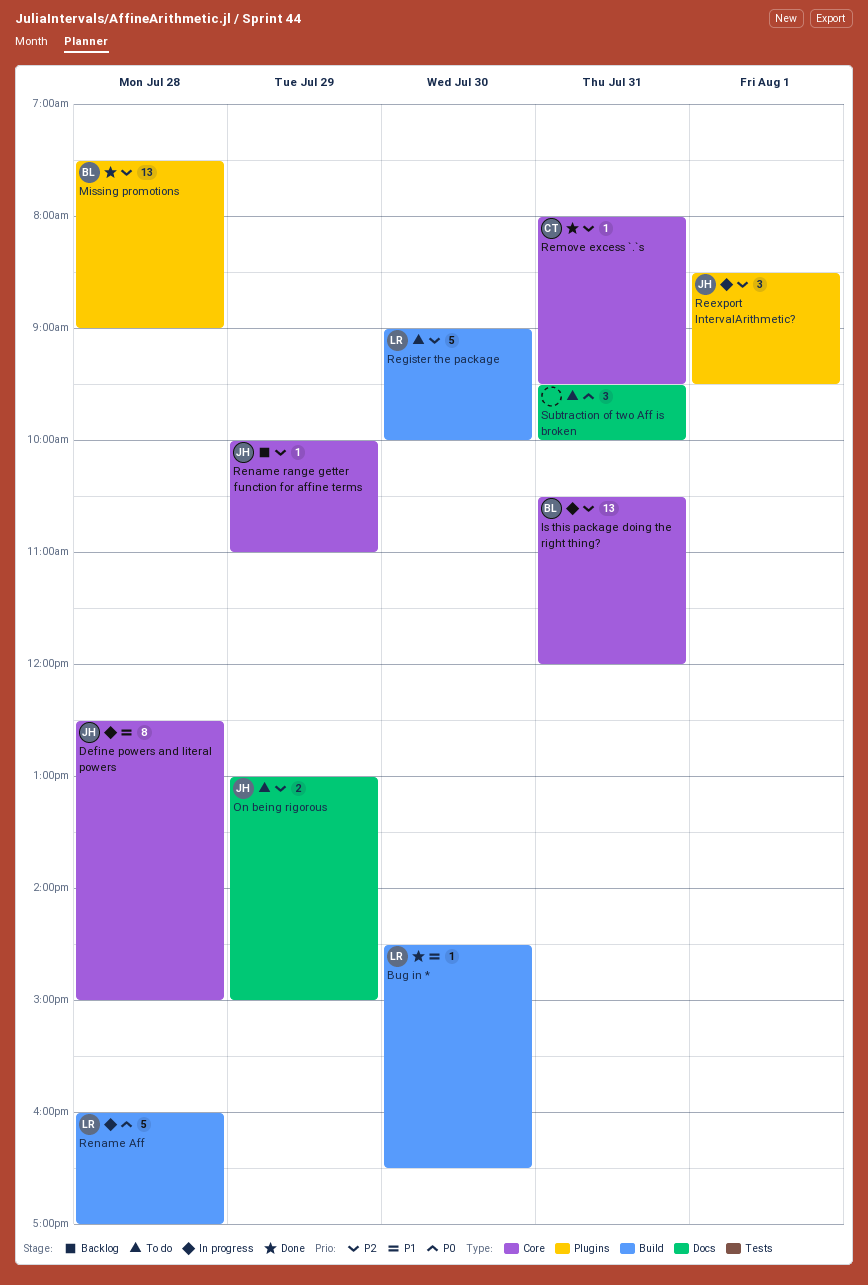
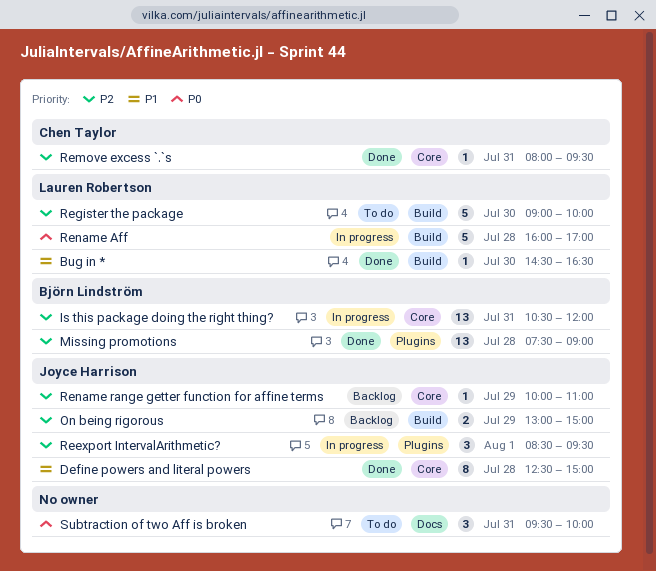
Define powers and literal powers, status: In progress -> Done
On being rigorous, status: To do -> Backlog
On being rigorous, label: Docs -> Build

